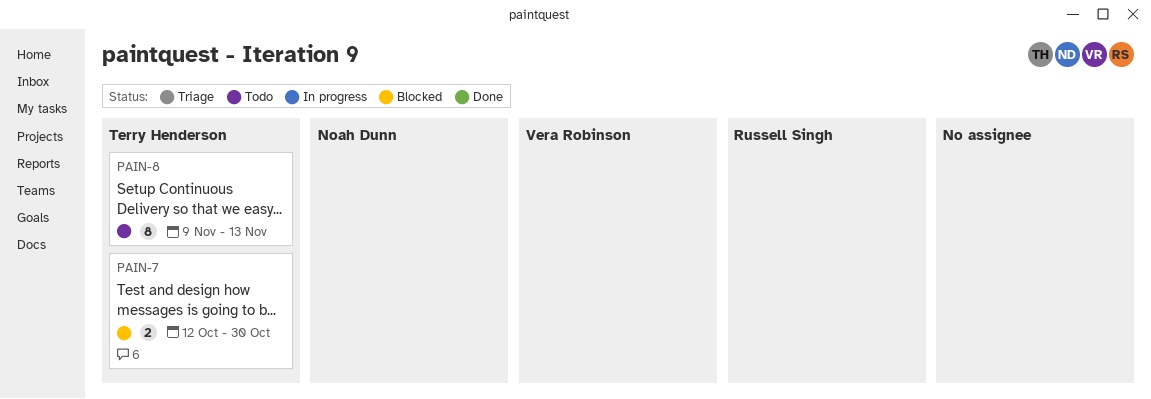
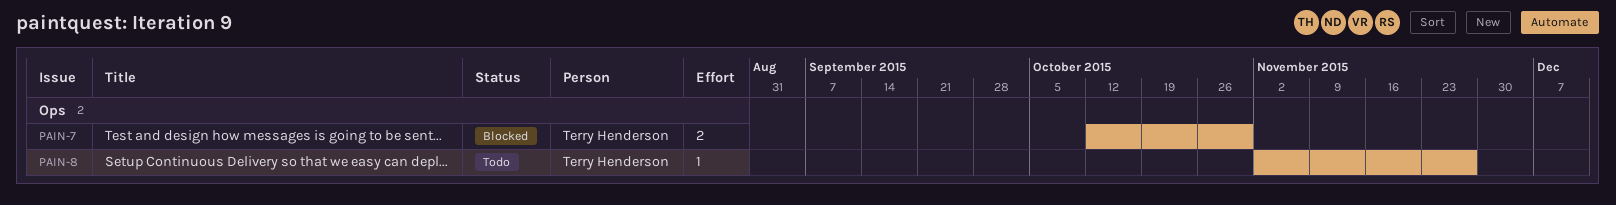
PAIN-8, estimate: 8 -> 1
PAIN-8, start: Nov 9 -> Nov 2
PAIN-8, due: Nov 13 -> Nov 27

